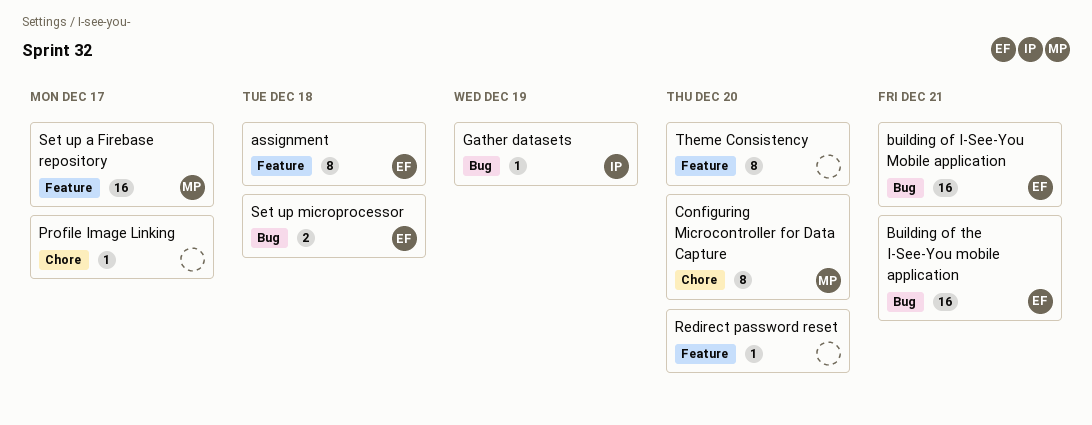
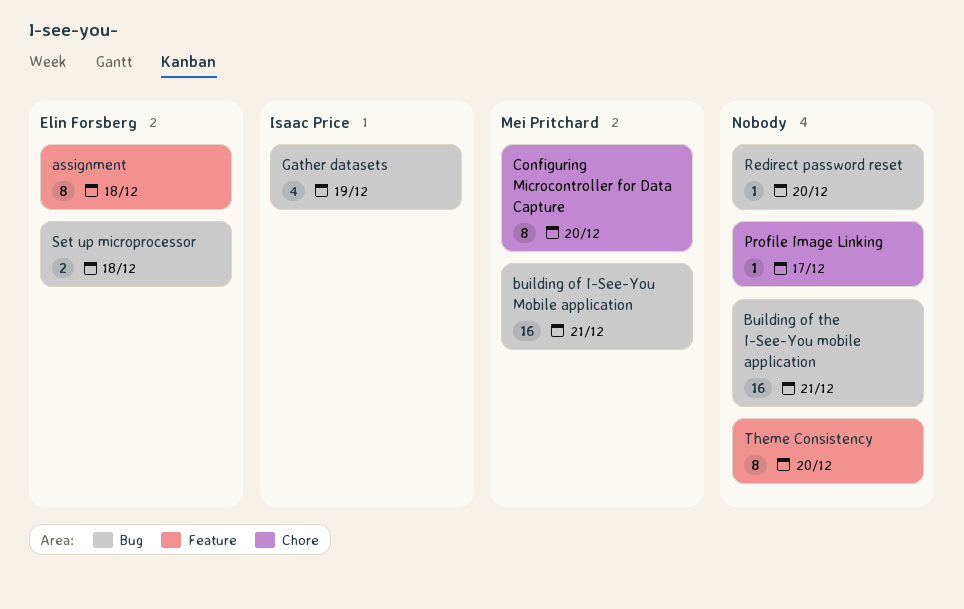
building of I-See-You Mobile application, owner: Elin Forsberg -> Mei Pritchard
Building of the I-See-You mobile application, owner: Elin Forsberg -> none
Gather datasets, estimate: 1 -> 4
Redirect password reset, label: Feature -> Bug
Set up a Firebase repository: present -> none

